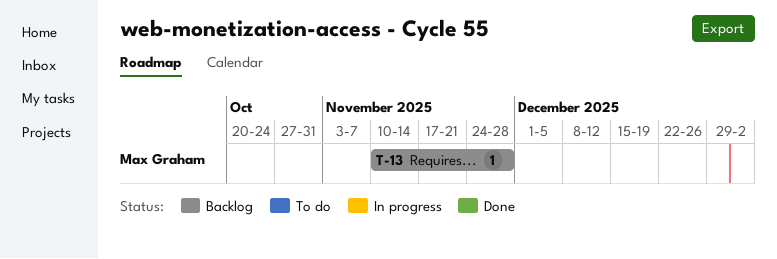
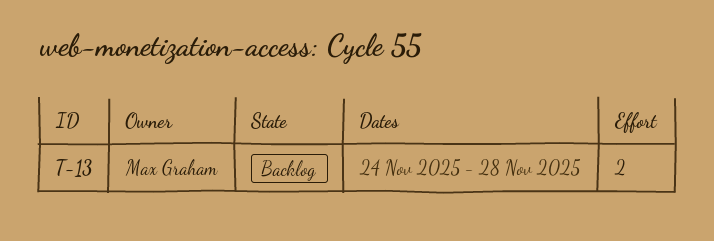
T-13, estimate: 1 -> 2
T-13, start: Nov 10 -> Nov 24

